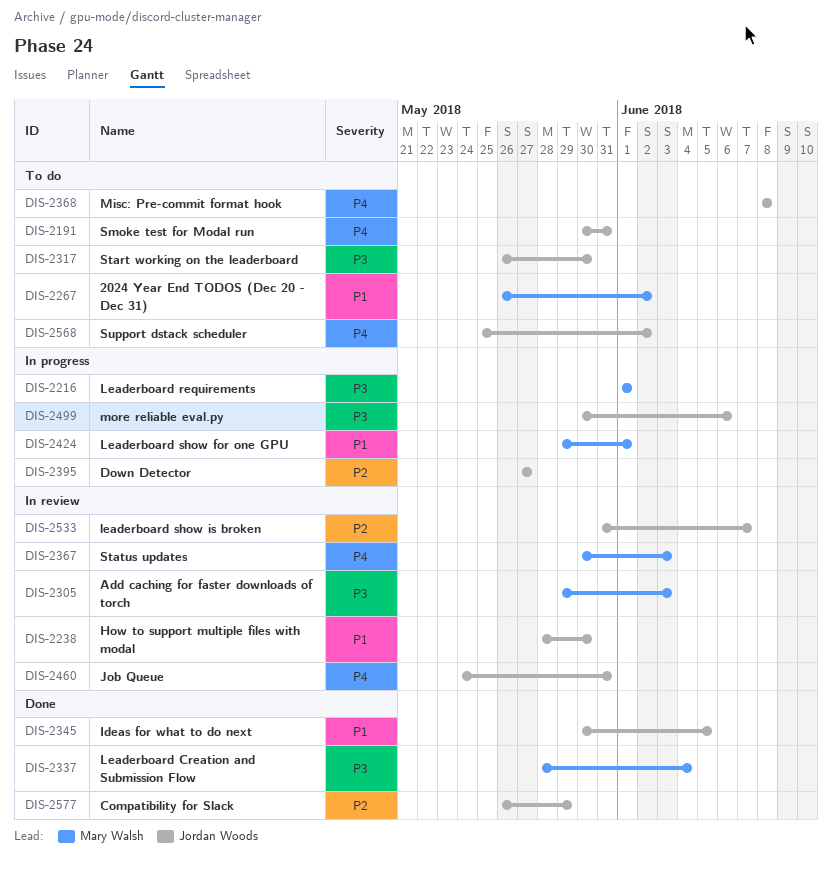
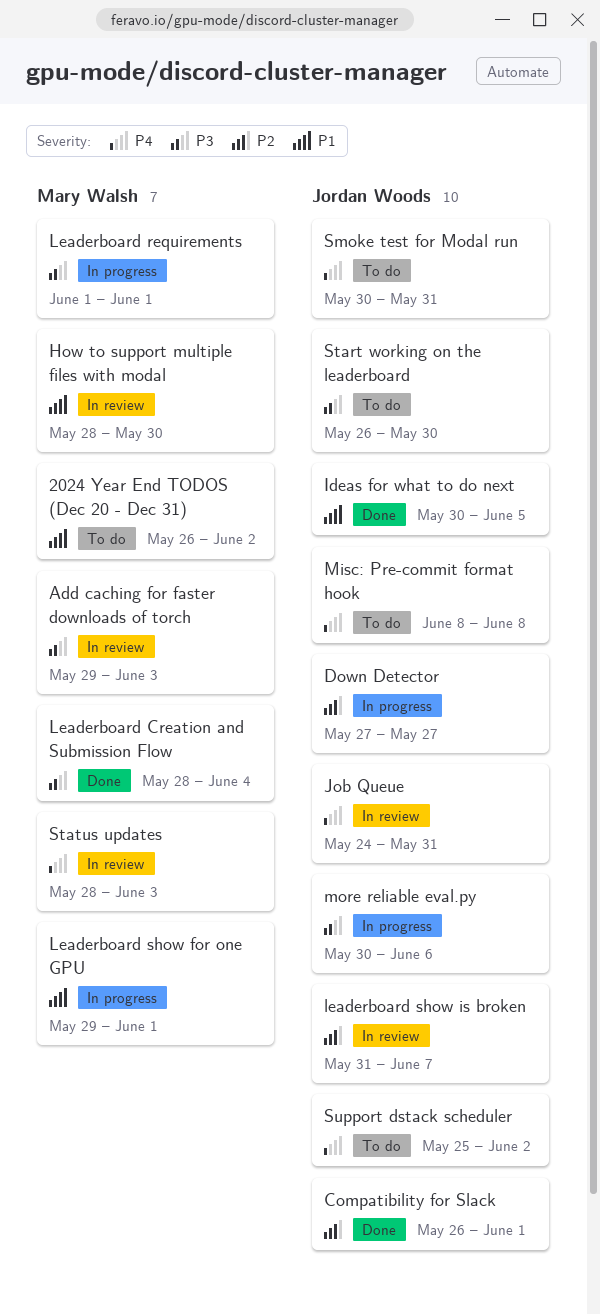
Compatibility for Slack, due: May 29 -> Jun 1
How to support multiple files with modal, owner: Jordan Woods -> Mary Walsh
Status updates, start: May 30 -> May 28

